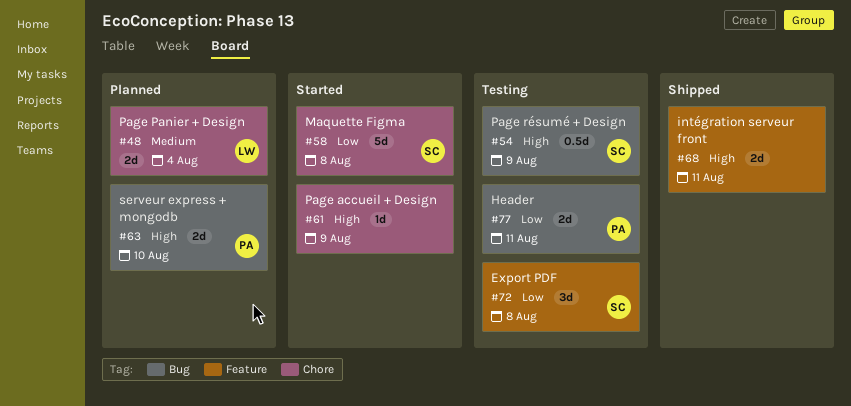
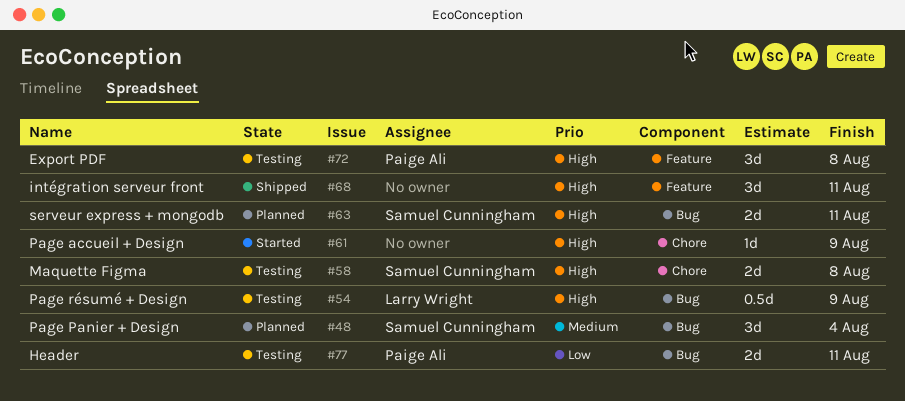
#48, owner: Larry Wright -> Samuel Cunningham
#48, label: Chore -> Bug
#48, estimate: 2d -> 3d
#54, owner: Samuel Cunningham -> Larry Wright
#58, status: Started -> Testing
#58, priority: Low -> High
#58, estimate: 5d -> 2d
#63, owner: Paige Ali -> Samuel Cunningham
#63, due: Aug 10 -> Aug 11
#68, estimate: 2d -> 3d
#72, owner: Samuel Cunningham -> Paige Ali
#72, priority: Low -> High

